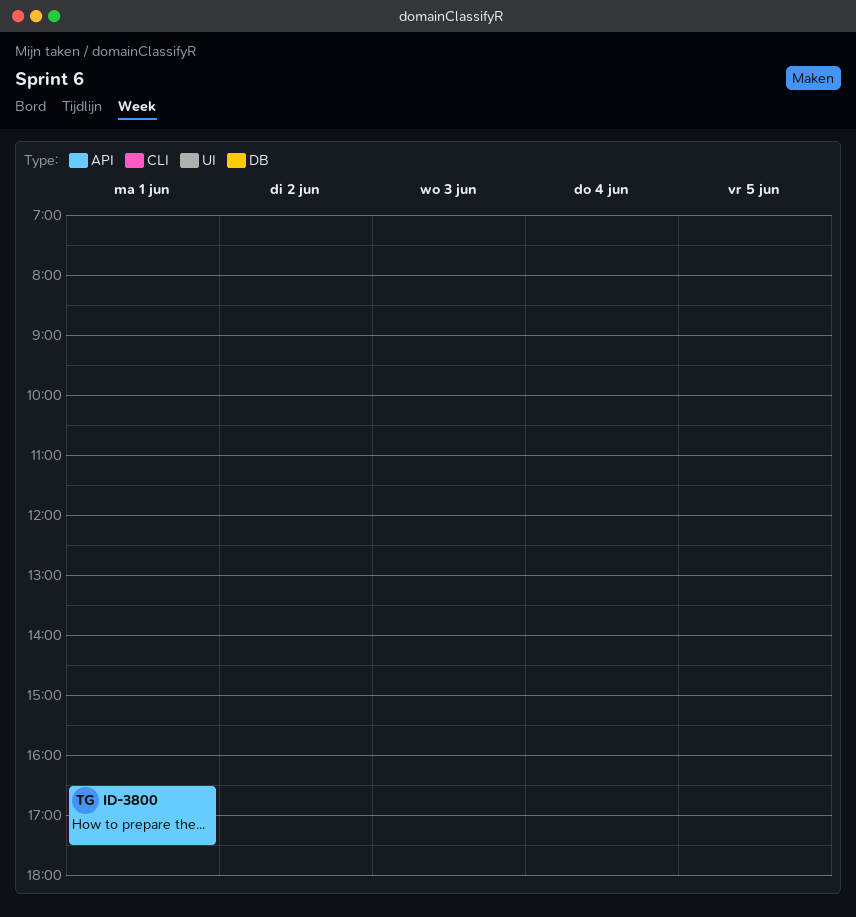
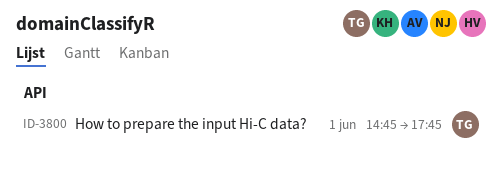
ID-3800, begins: 16:30 -> 14:45
ID-3800, ends: 17:30 -> 17:45

